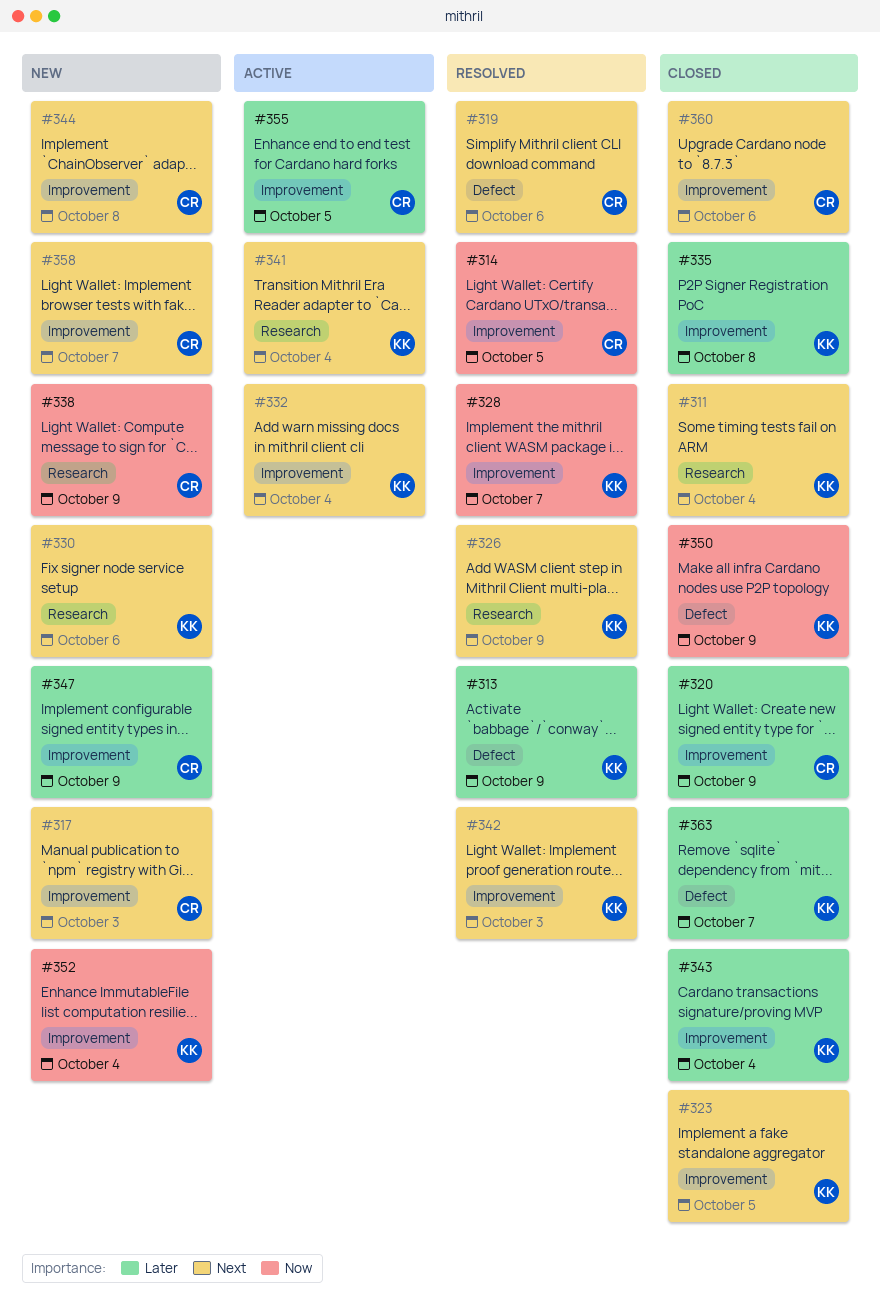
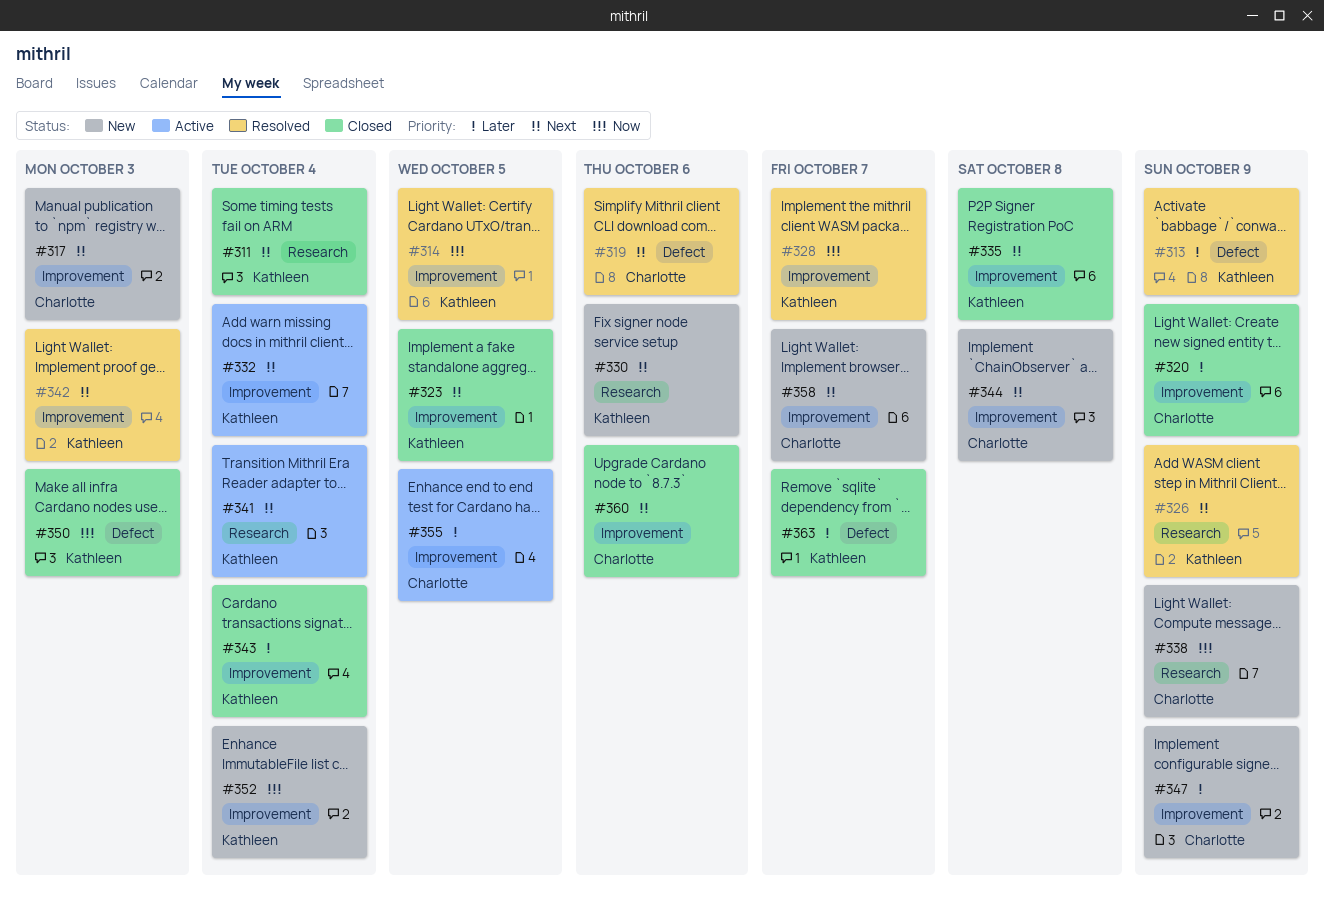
#314, owner: Charlotte -> Kathleen
#335, priority: Later -> Next
#350, due: Oct 9 -> Oct 3

